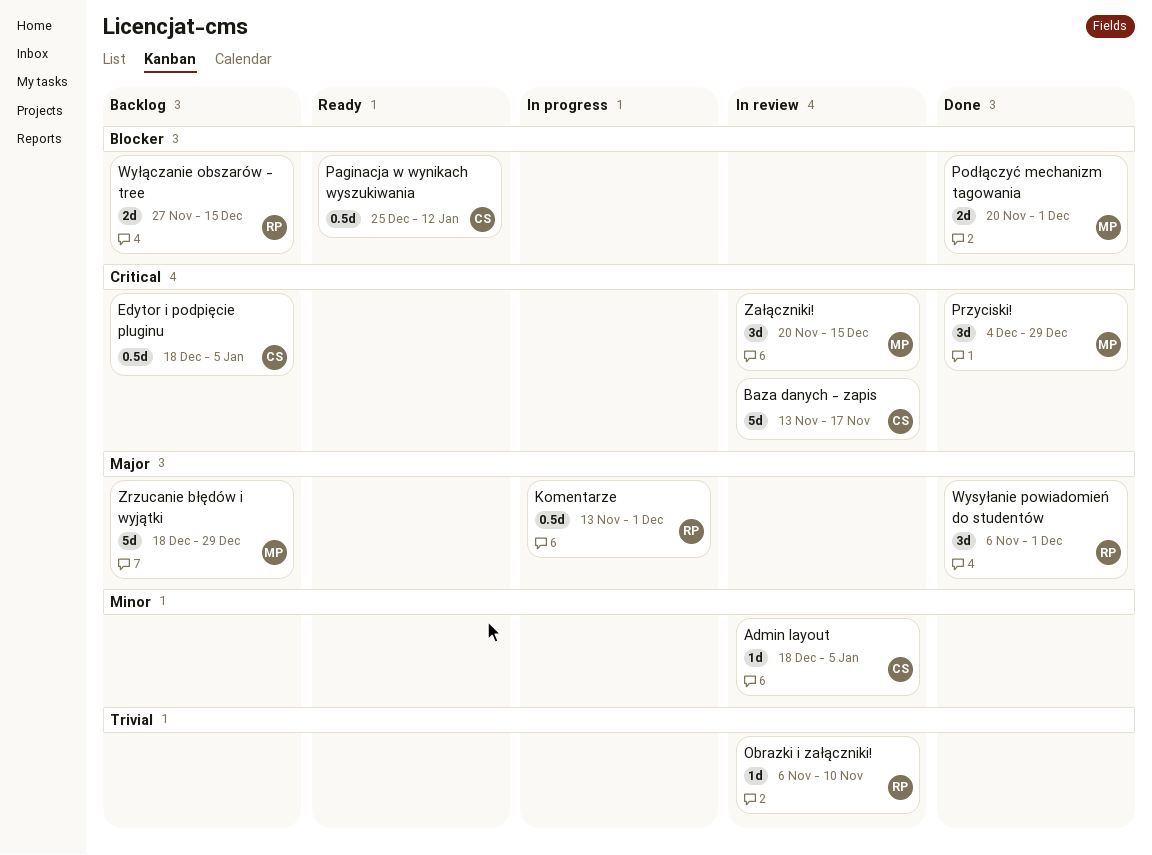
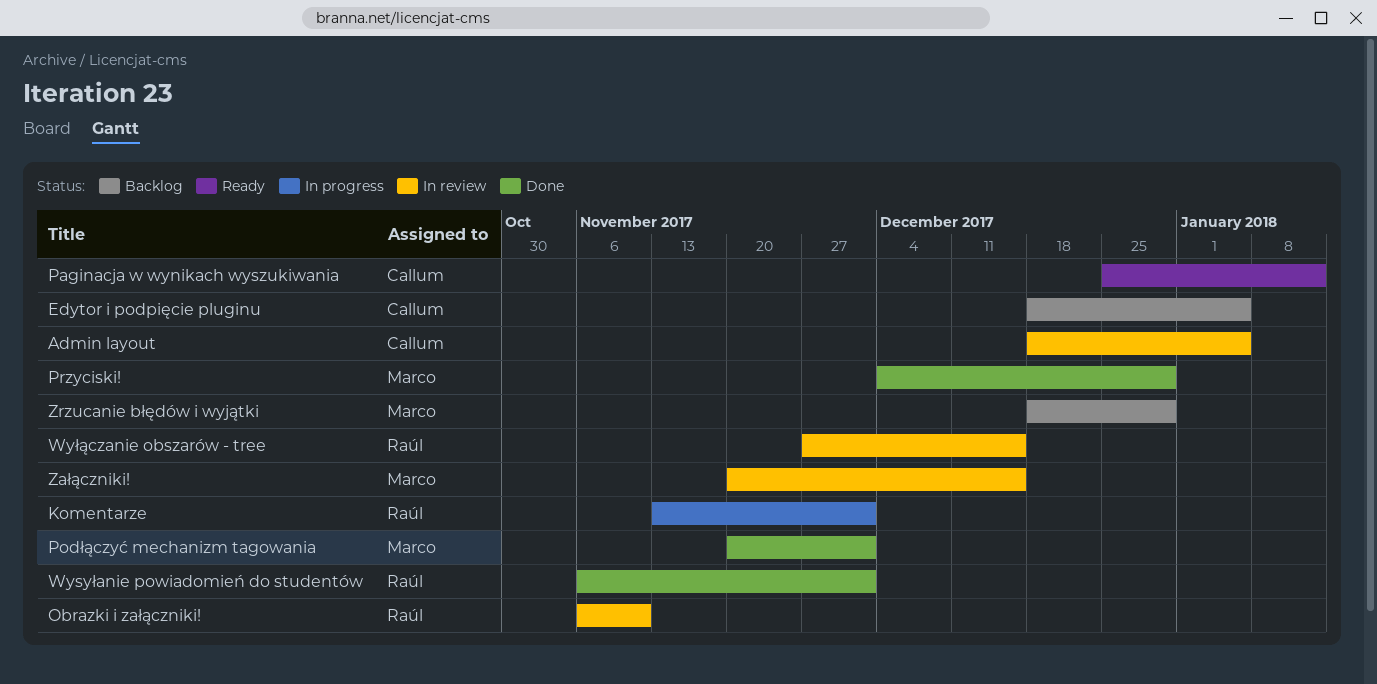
Baza danych - zapis: present -> none
Wyłączanie obszarów - tree, status: Backlog -> In review

